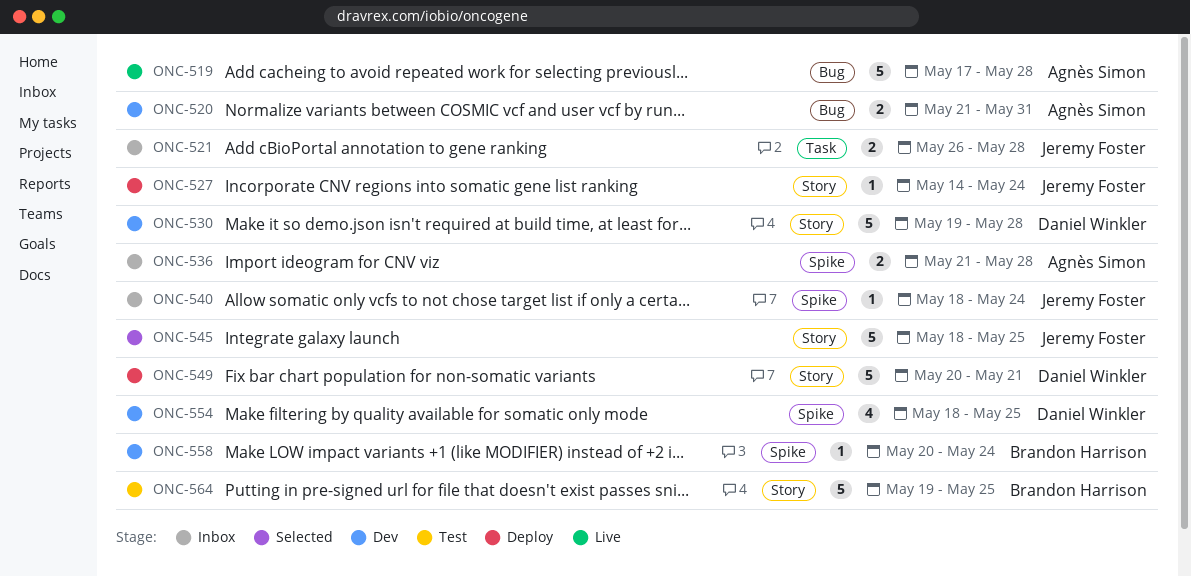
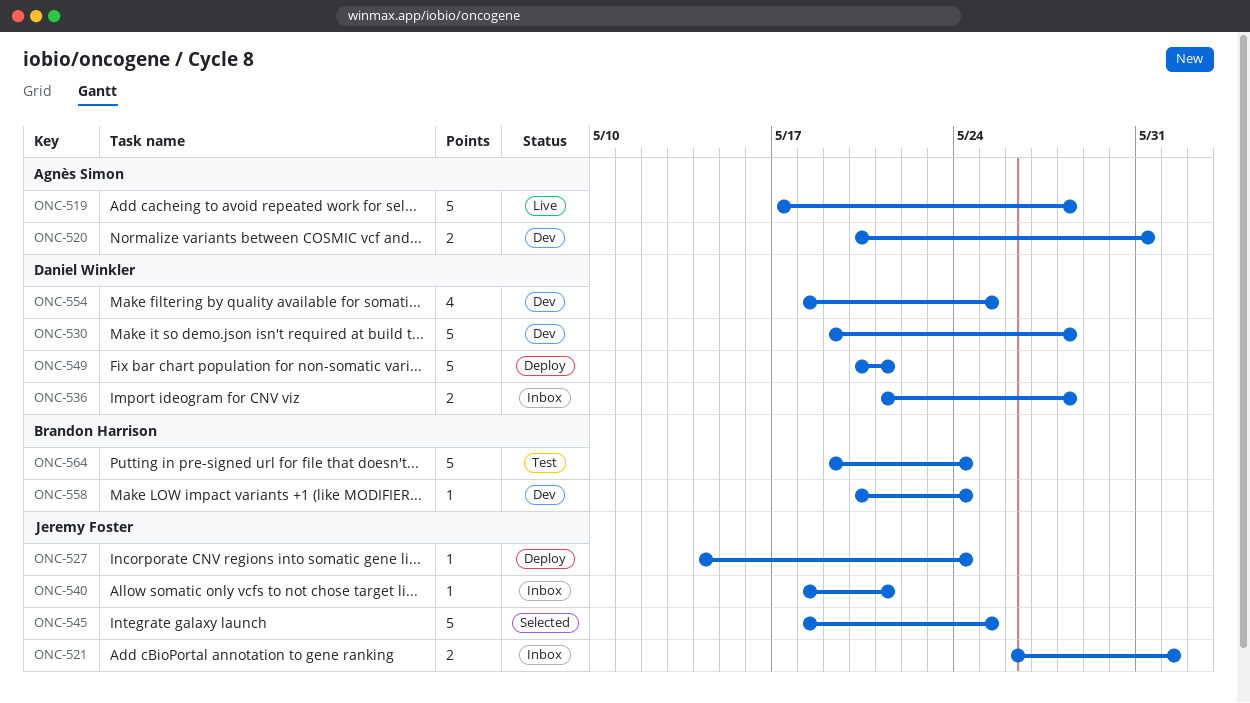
ONC-520, start: May 21 -> May 20
ONC-521, due: May 28 -> Jun 1
ONC-536, owner: Agnès Simon -> Daniel Winkler
ONC-540, due: May 24 -> May 21
ONC-564, due: May 25 -> May 24

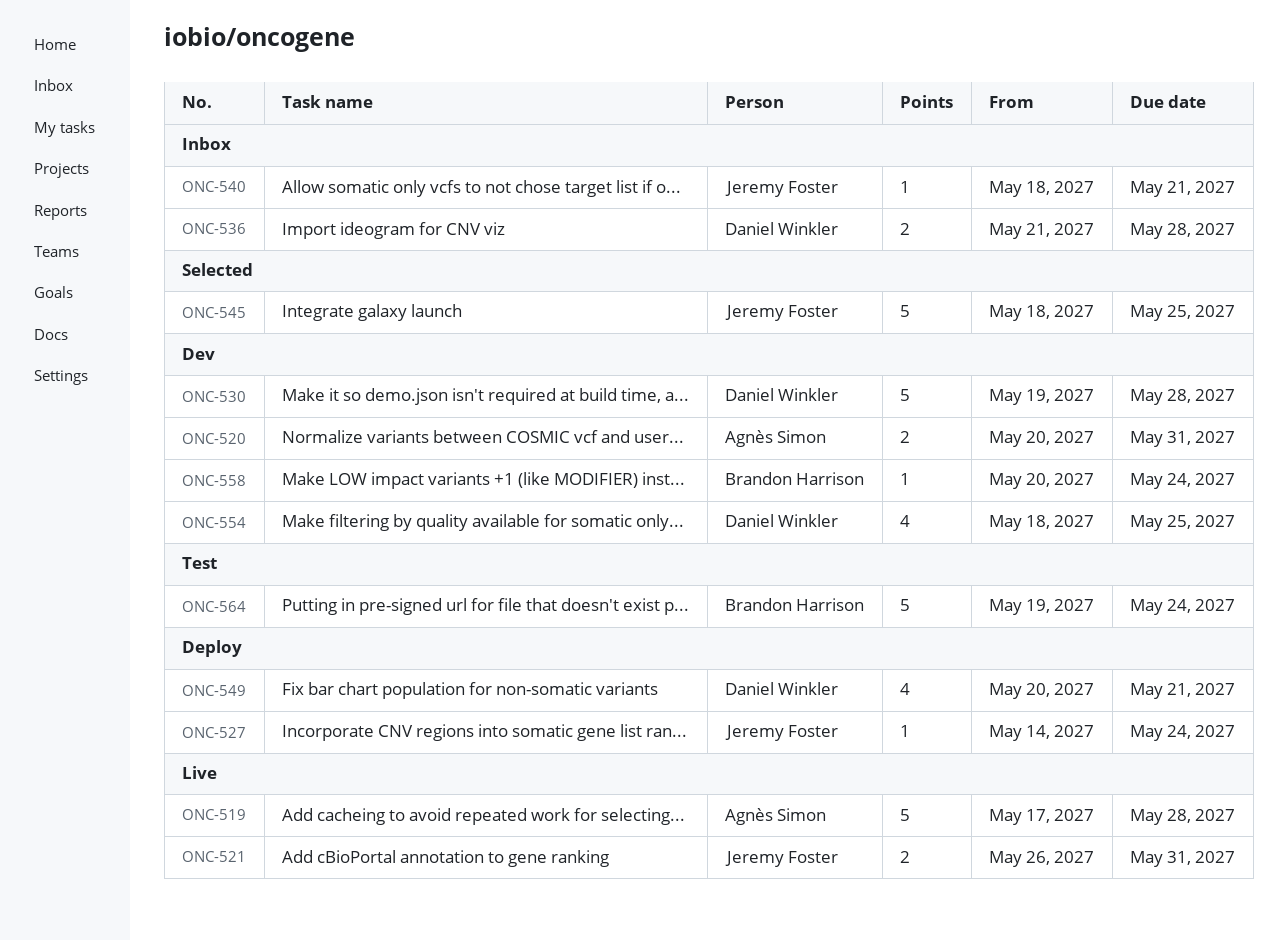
ONC-521, status: Inbox -> Live
ONC-521, due: Jun 1 -> May 31
ONC-549, estimate: 5 -> 4

